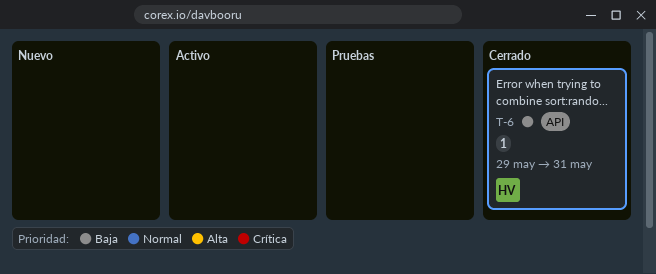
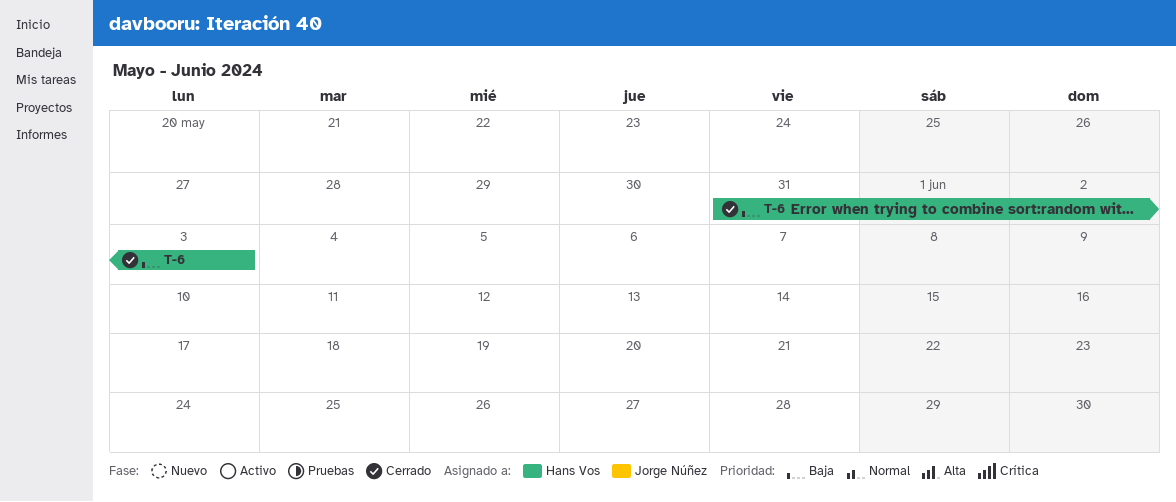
T-6, start: May 29 -> May 31
T-6, due: May 31 -> Jun 3

